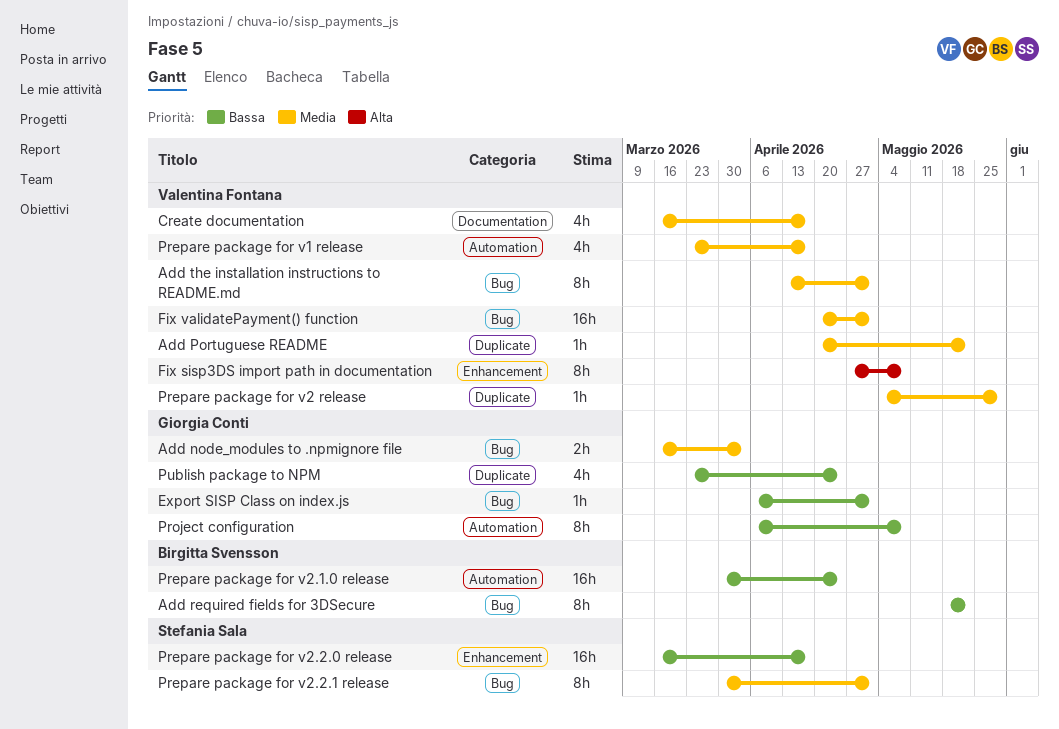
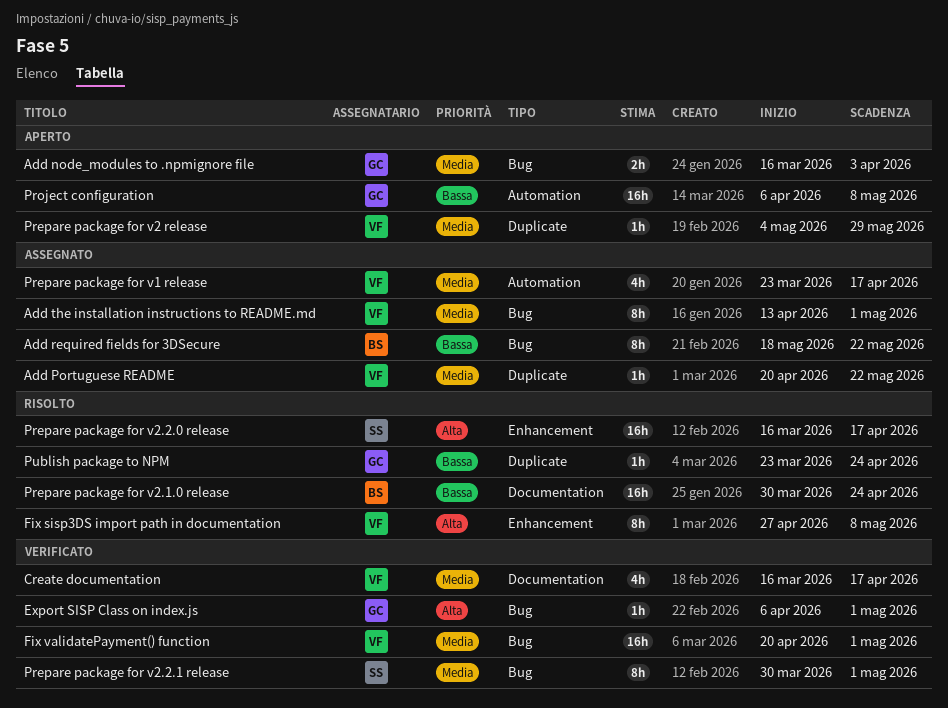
Export SISP Class on index.js, priority: Bassa -> Alta
Prepare package for v2.1.0 release, label: Automation -> Documentation
Prepare package for v2.2.0 release, priority: Bassa -> Alta
Project configuration, estimate: 8h -> 16h
Publish package to NPM, estimate: 4h -> 1h

